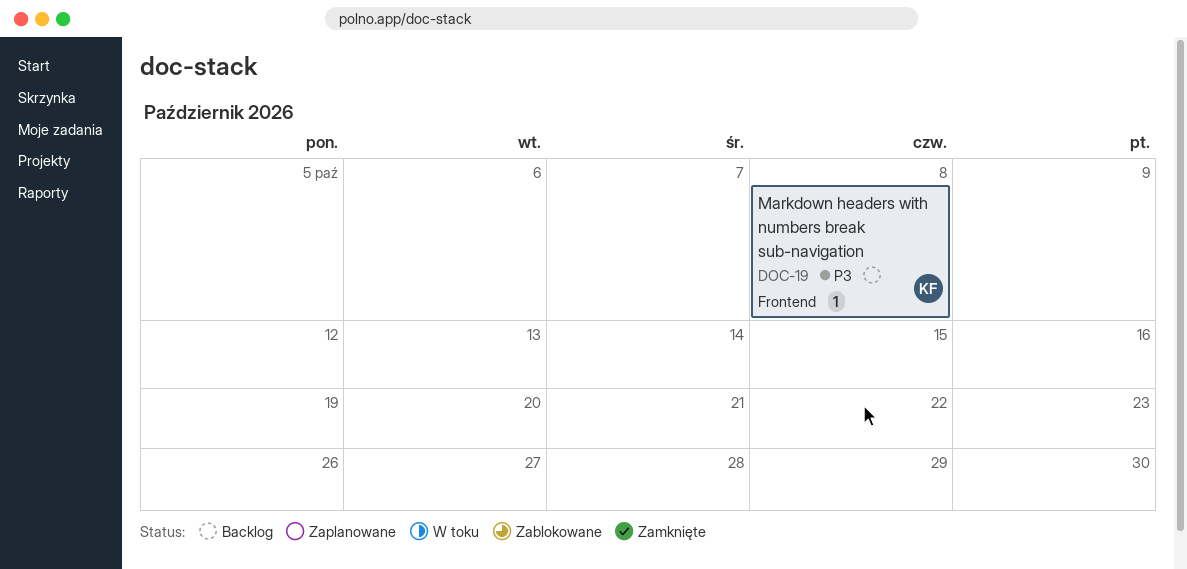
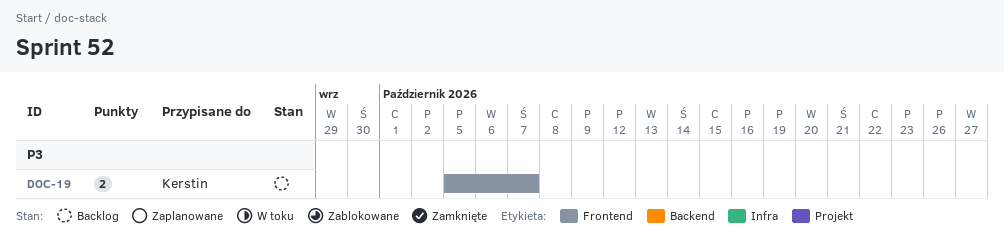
DOC-19, estimate: 1 -> 2
DOC-19, due: Oct 8 -> Oct 7

